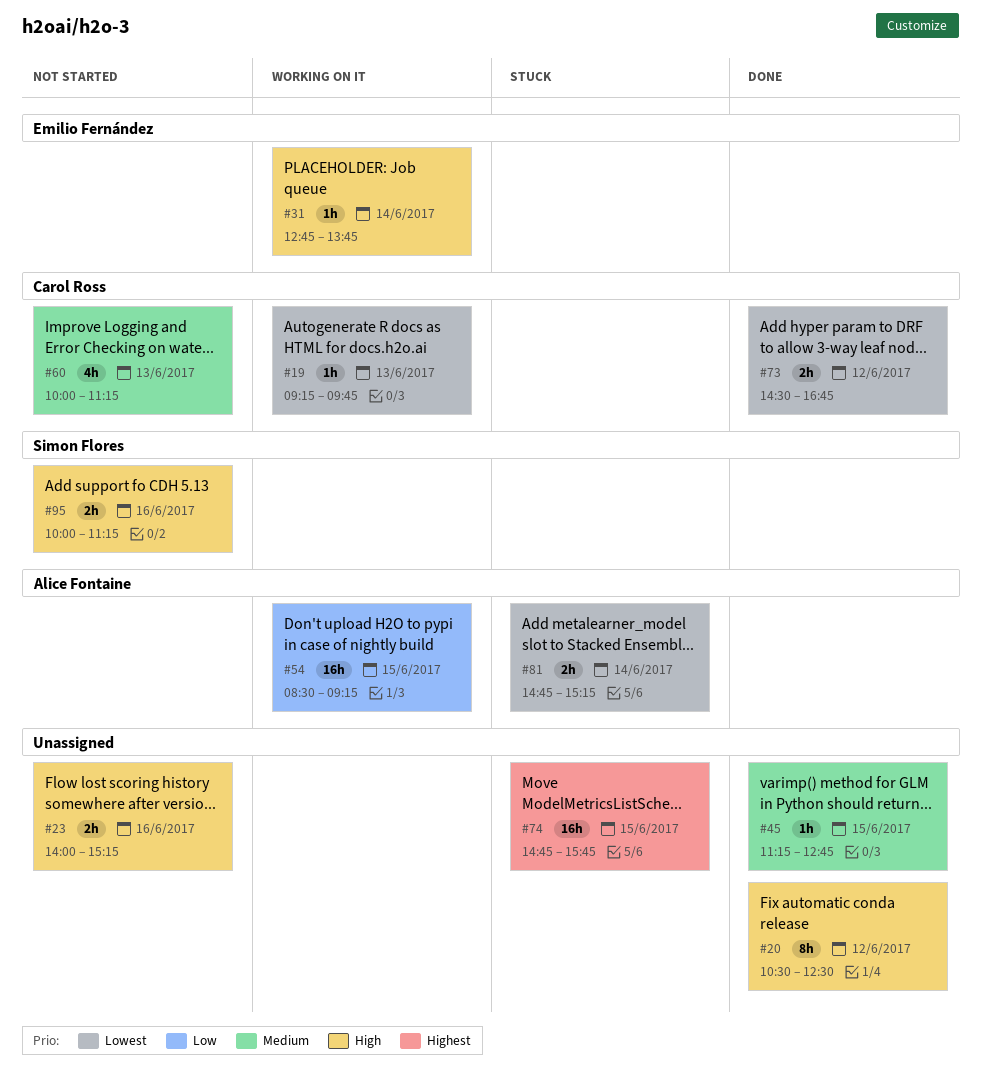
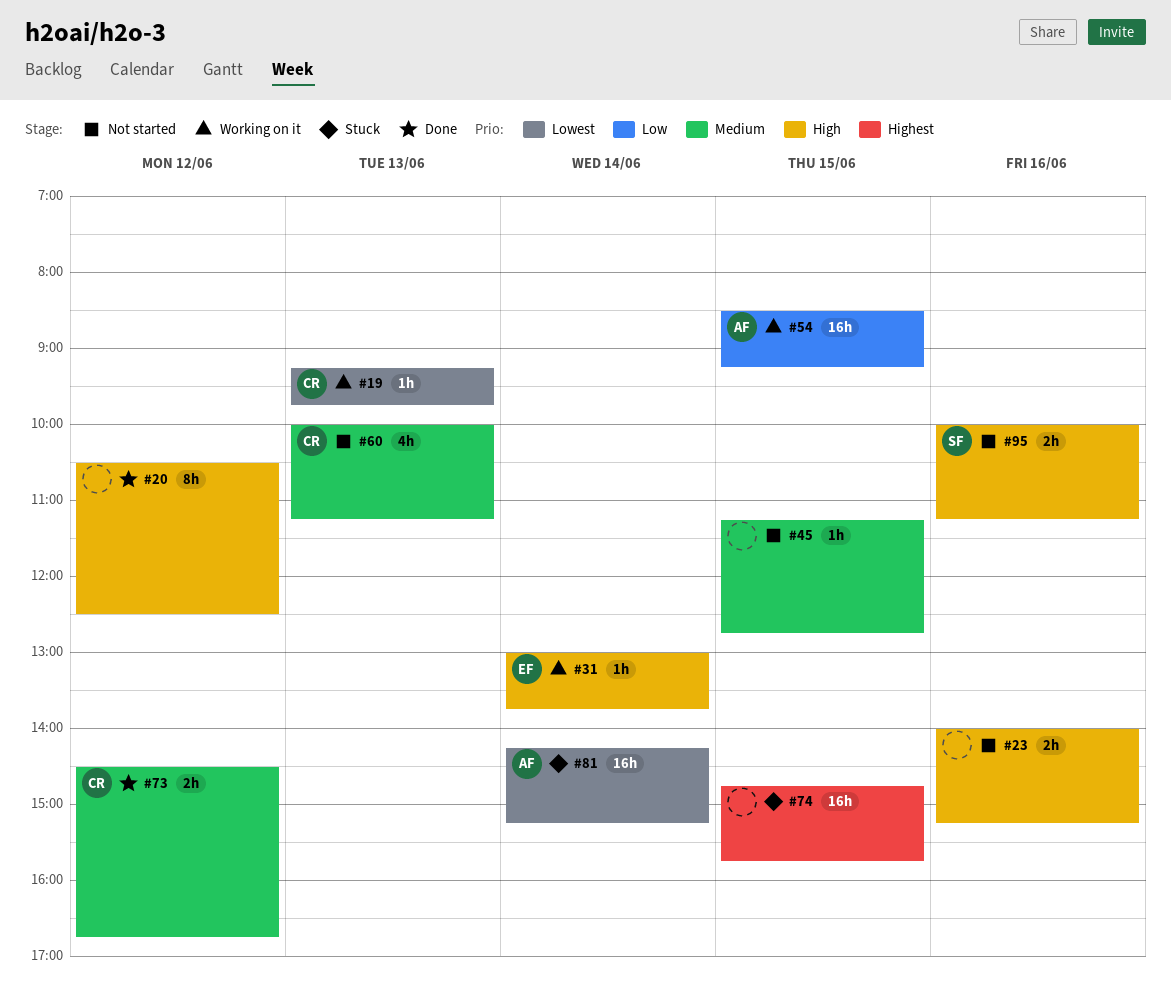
#31, begins: 12:45 -> 13:00
#45, status: Done -> Not started
#73, priority: Lowest -> Medium
#81, estimate: 2h -> 16h
#81, begins: 14:45 -> 14:15

